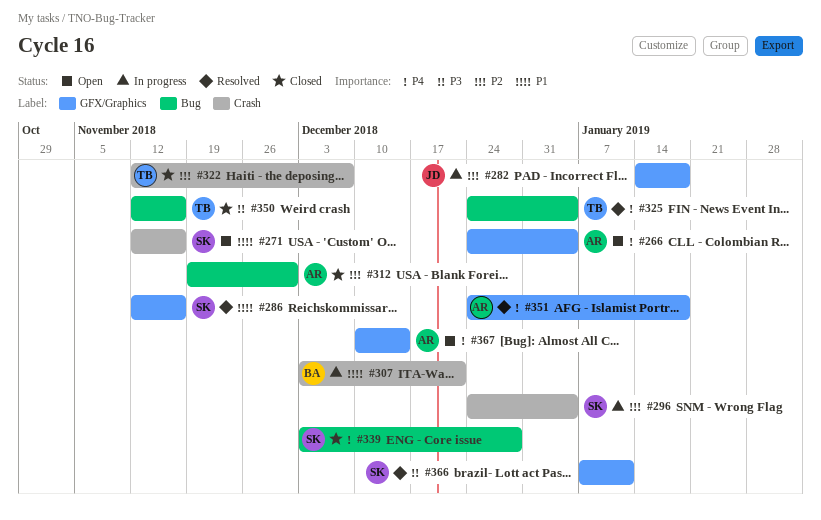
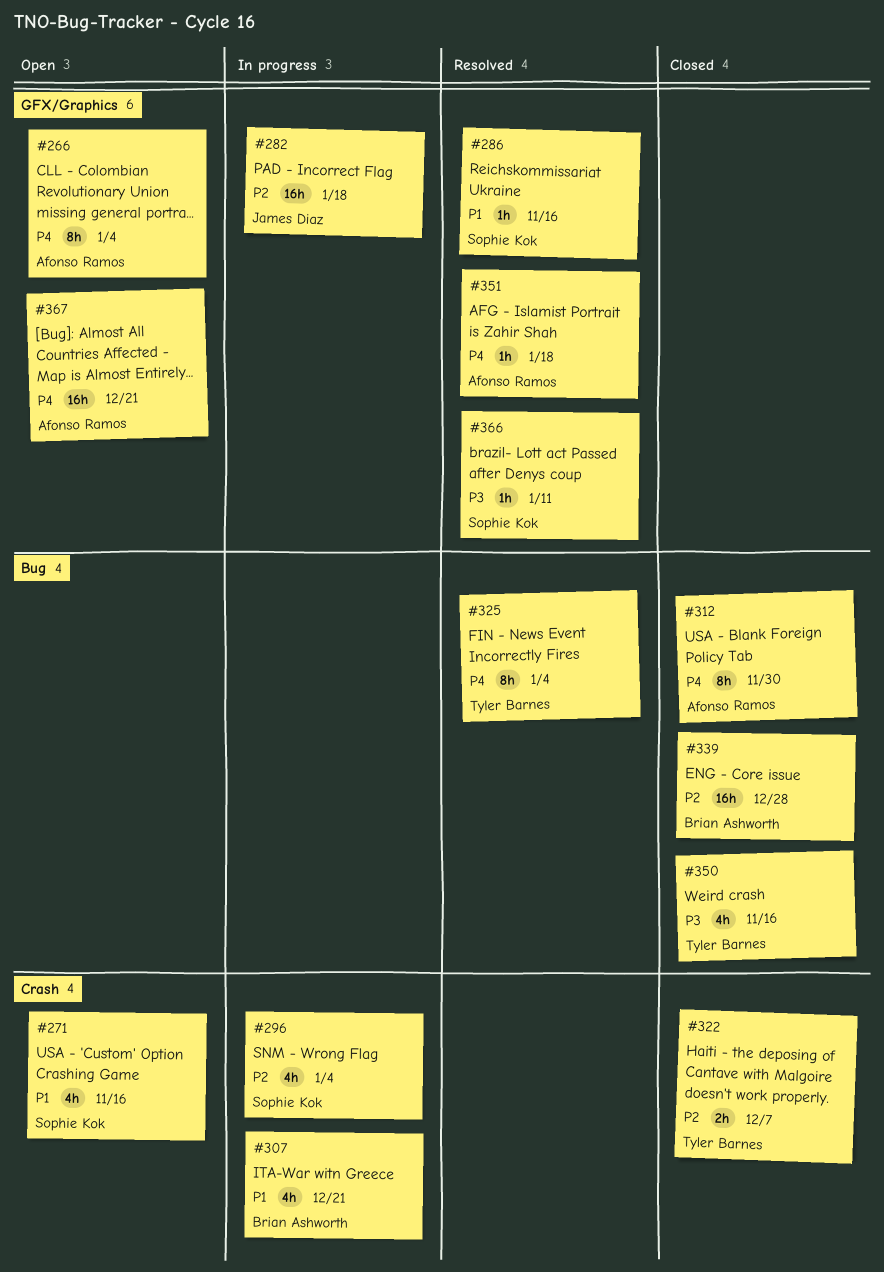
#312, priority: P2 -> P4
#339, owner: Sophie Kok -> Brian Ashworth
#339, priority: P4 -> P2
#367, due: Dec 14 -> Dec 21

